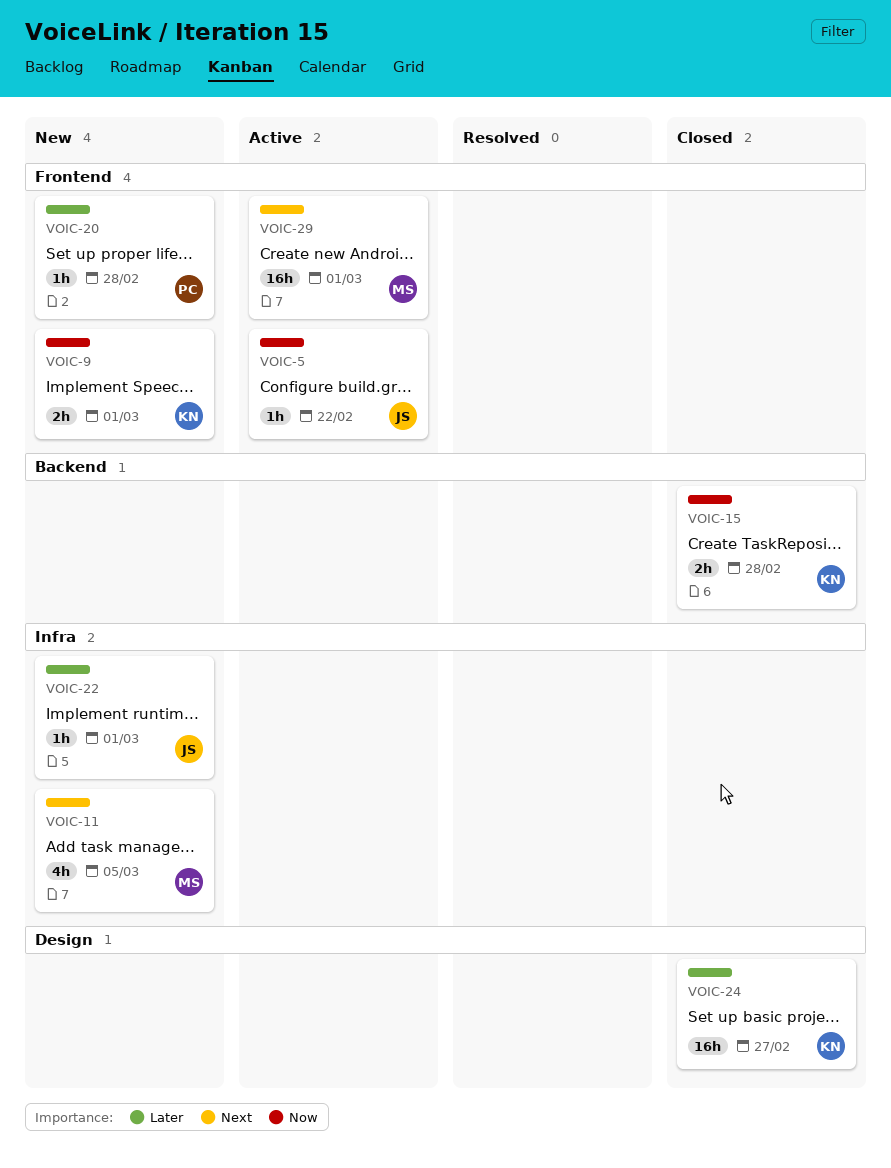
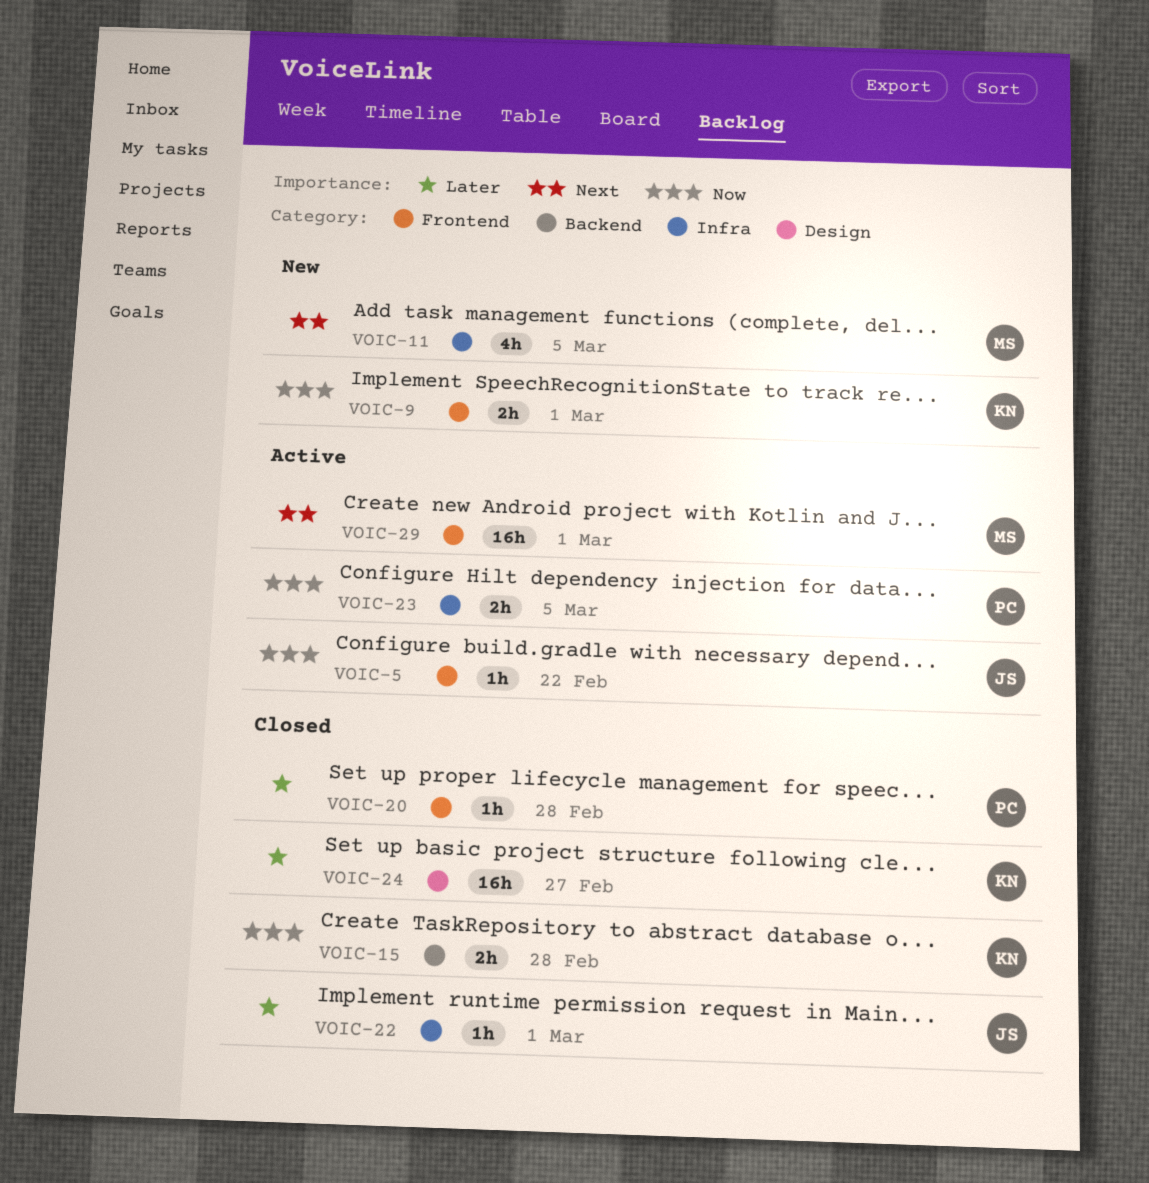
VOIC-20, status: New -> Closed
VOIC-22, status: New -> Closed
VOIC-23: none -> present

